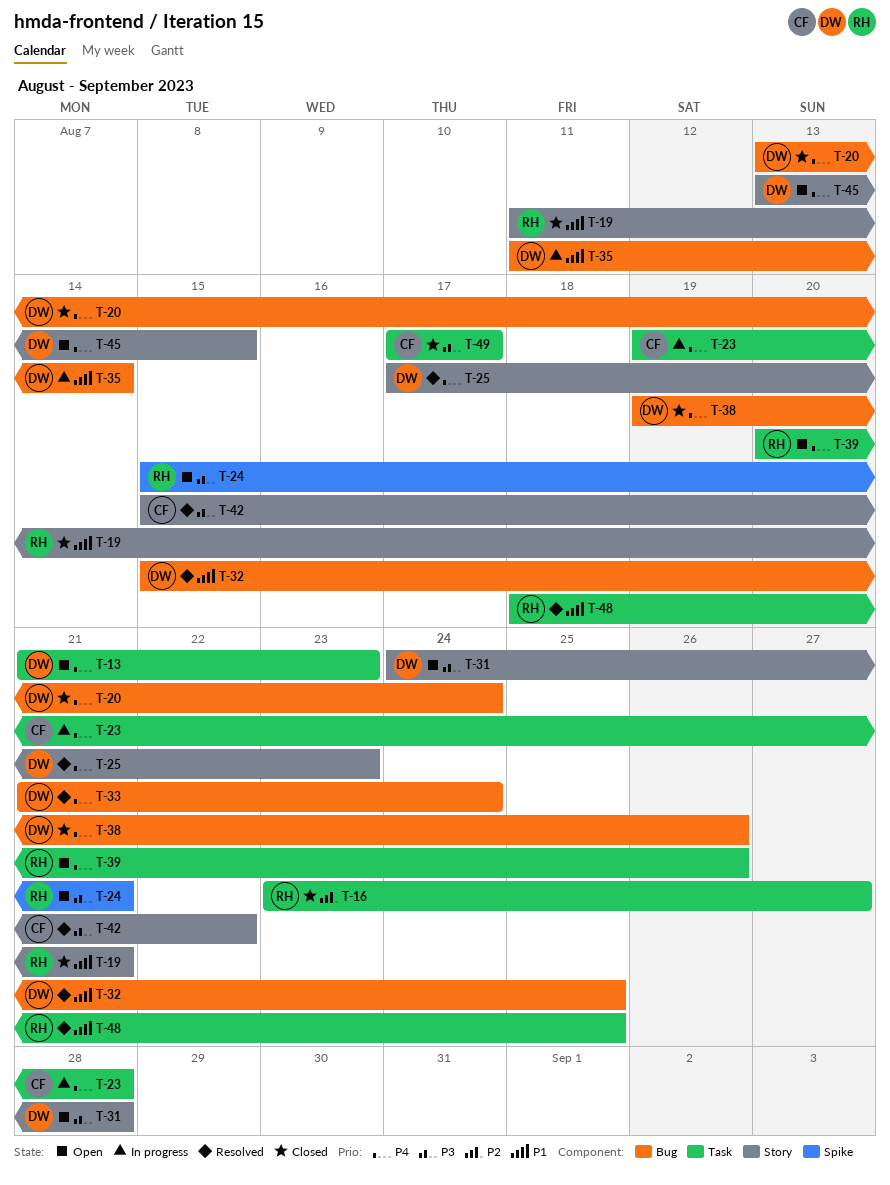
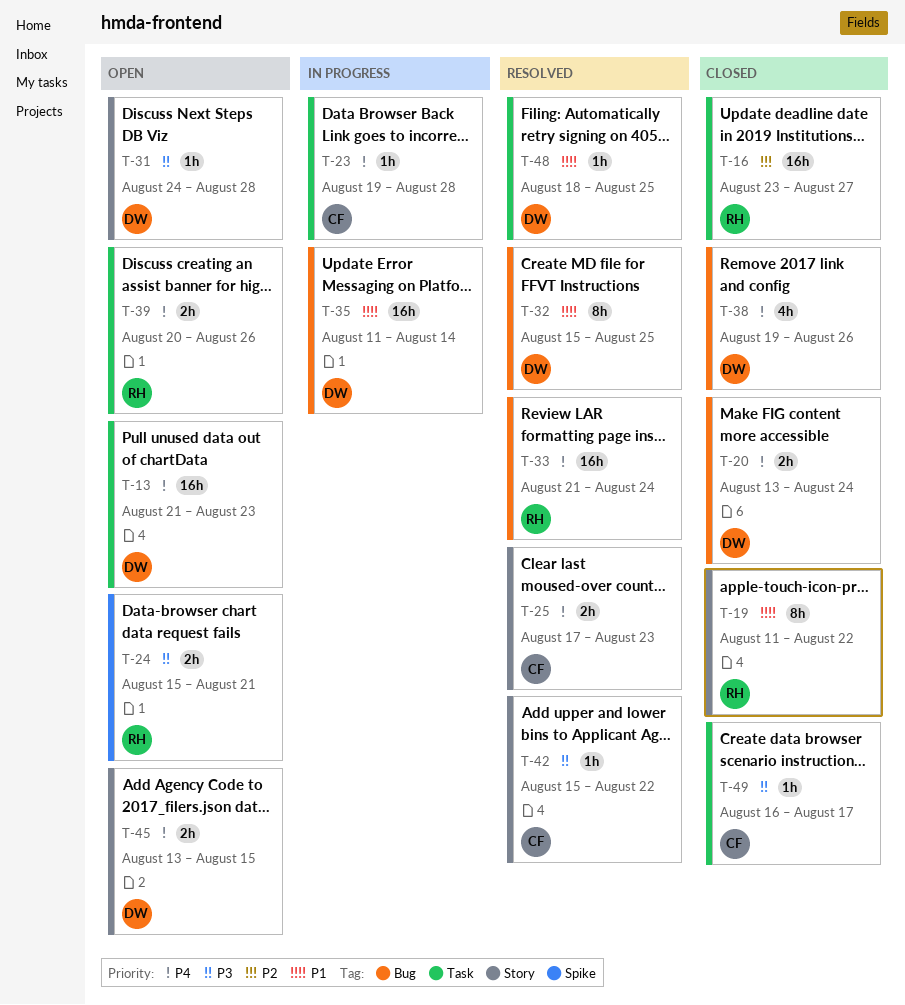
T-19, due: Aug 21 -> Aug 22
T-25, owner: DW -> CF
T-33, owner: DW -> RH
T-48, owner: RH -> DW
T-49, start: Aug 17 -> Aug 16

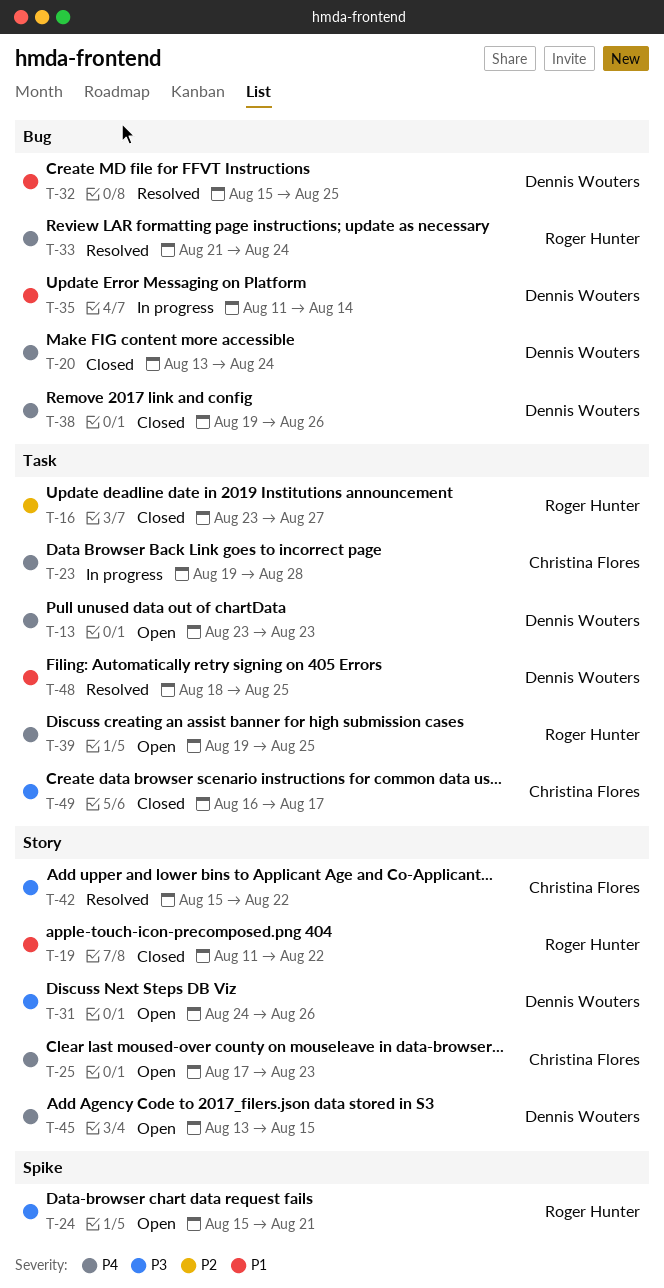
T-13, start: Aug 21 -> Aug 23
T-25, status: Resolved -> Open
T-31, due: Aug 28 -> Aug 26
T-39, start: Aug 20 -> Aug 19
T-39, due: Aug 26 -> Aug 25

